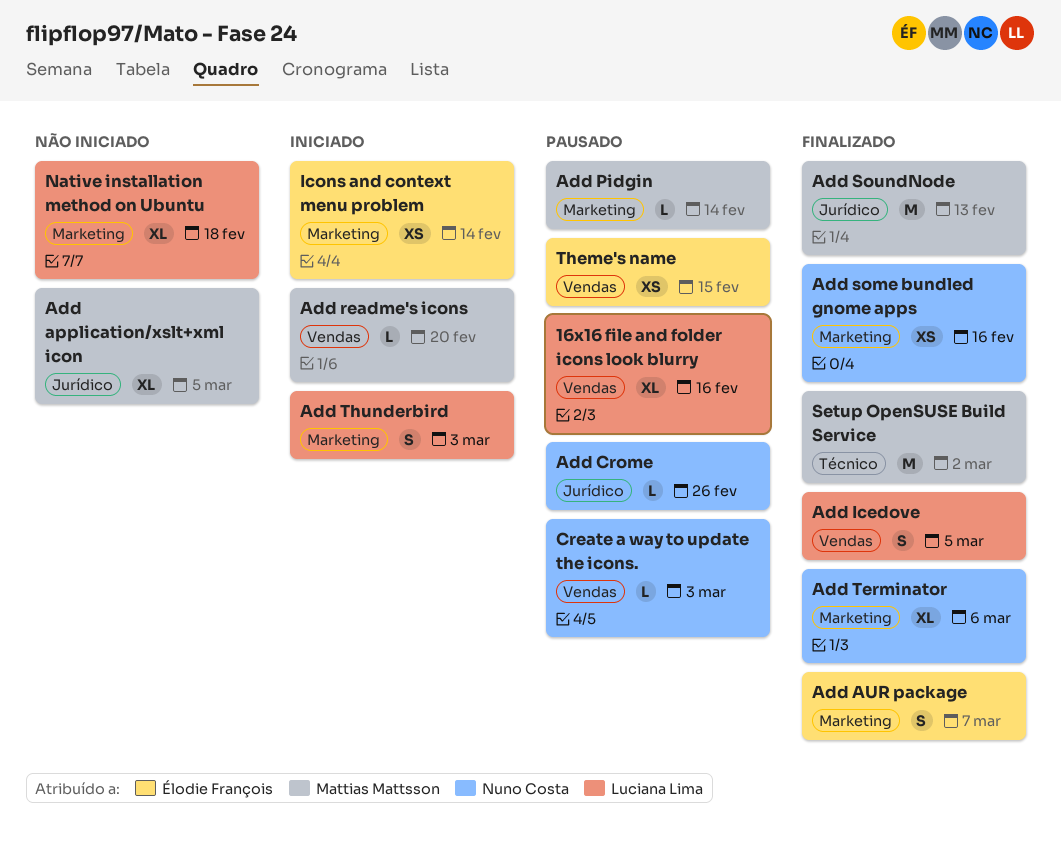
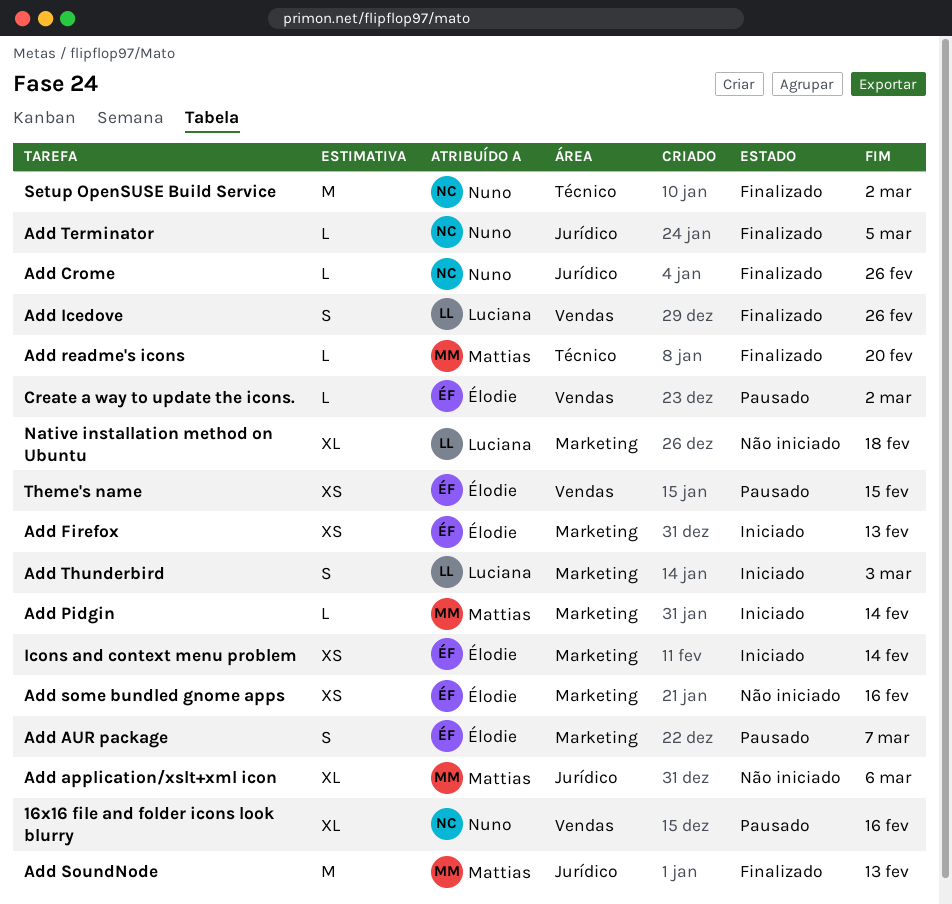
16x16 file and folder icons look blurry, owner: Luciana Lima -> Nuno Costa
Add application/xslt+xml icon, due: Mar 5 -> Mar 6
Add AUR package, status: Finalizado -> Pausado
Add Crome, status: Pausado -> Finalizado
Add Firefox: none -> present
Add Icedove, due: Mar 5 -> Feb 26
Add Pidgin, status: Pausado -> Iniciado
Add readme's icons, status: Iniciado -> Finalizado
Add readme's icons, label: Vendas -> Técnico
Add some bundled gnome apps, status: Finalizado -> Não iniciado
Add some bundled gnome apps, owner: Nuno Costa -> Élodie François
Add Terminator, label: Marketing -> Jurídico
Add Terminator, estimate: XL -> L
Add Terminator, due: Mar 6 -> Mar 5
Create a way to update the icons., owner: Nuno Costa -> Élodie François
Create a way to update the icons., due: Mar 3 -> Mar 2
Setup OpenSUSE Build Service, owner: Mattias Mattsson -> Nuno Costa

